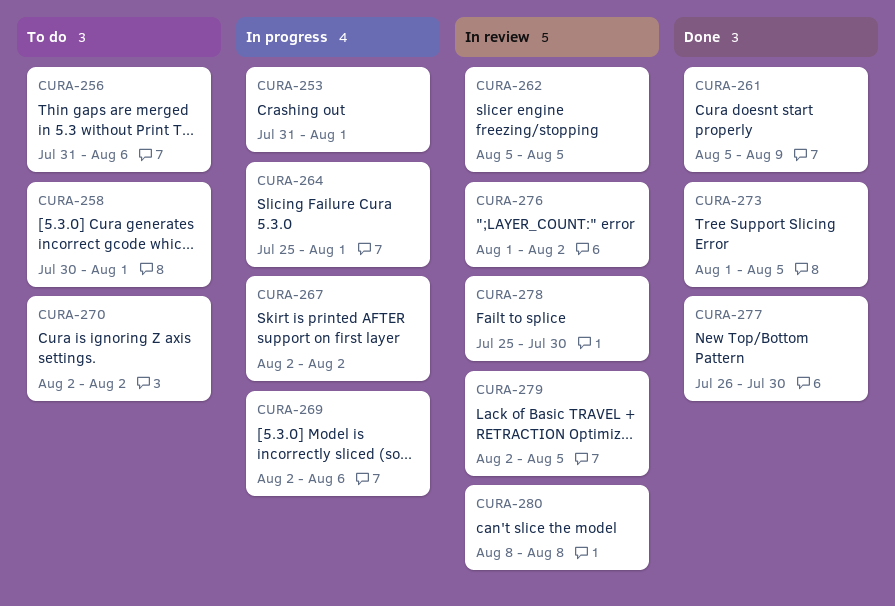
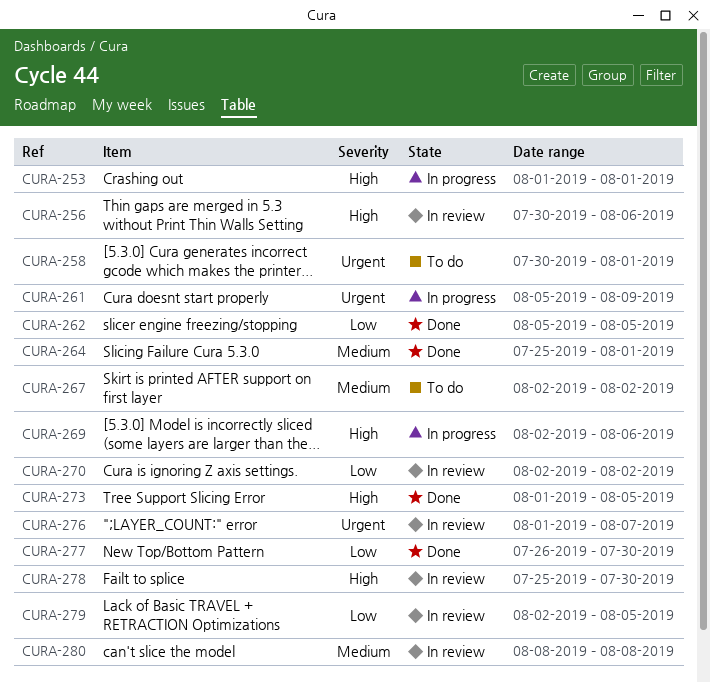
CURA-253, start: Jul 31 -> Aug 1
CURA-256, status: To do -> In review
CURA-256, start: Jul 31 -> Jul 30
CURA-261, status: Done -> In progress
CURA-262, status: In review -> Done
CURA-264, status: In progress -> Done
CURA-267, status: In progress -> To do
CURA-270, status: To do -> In review
CURA-276, due: Aug 2 -> Aug 7

